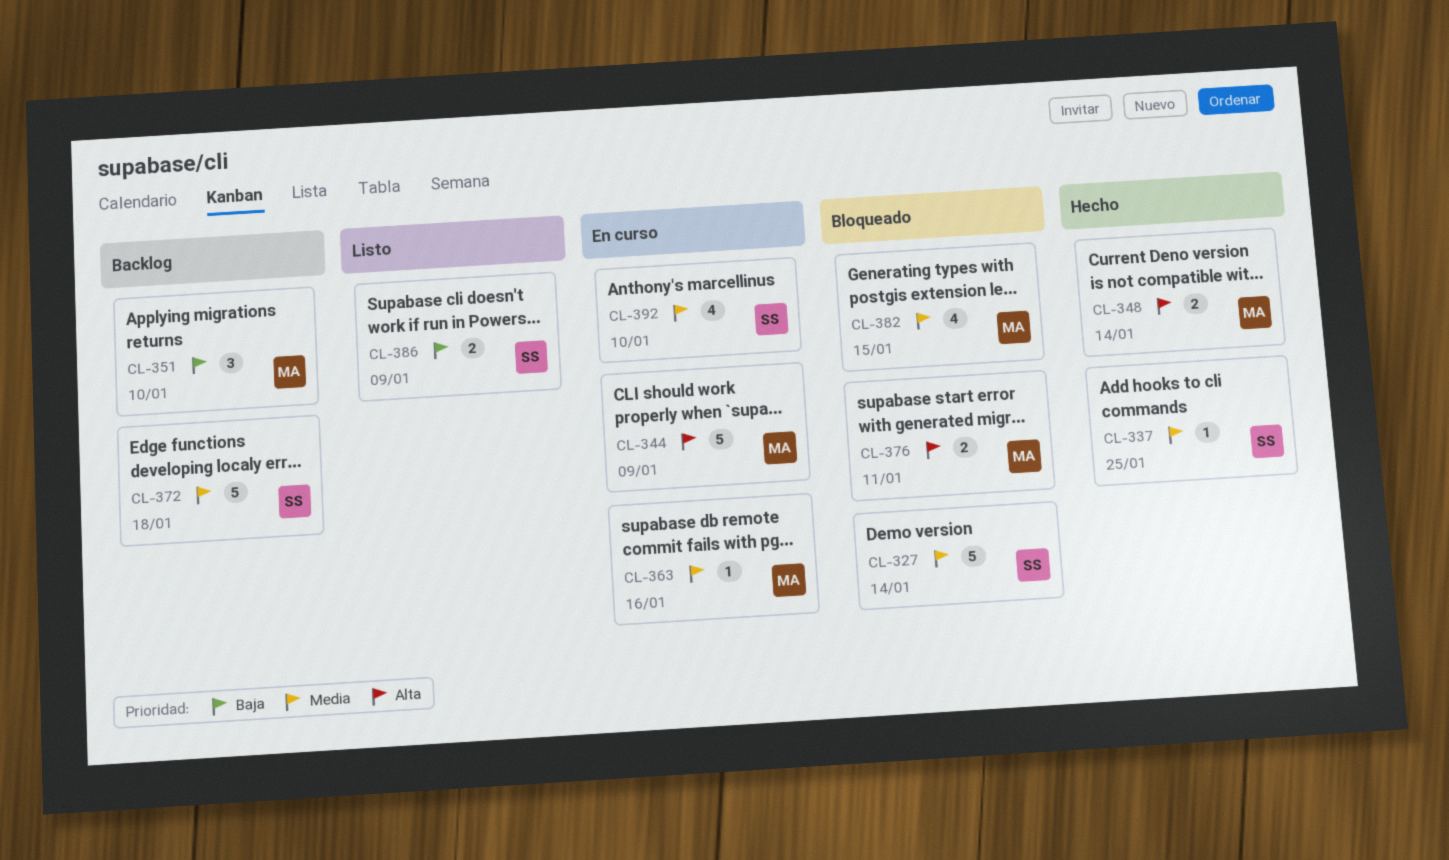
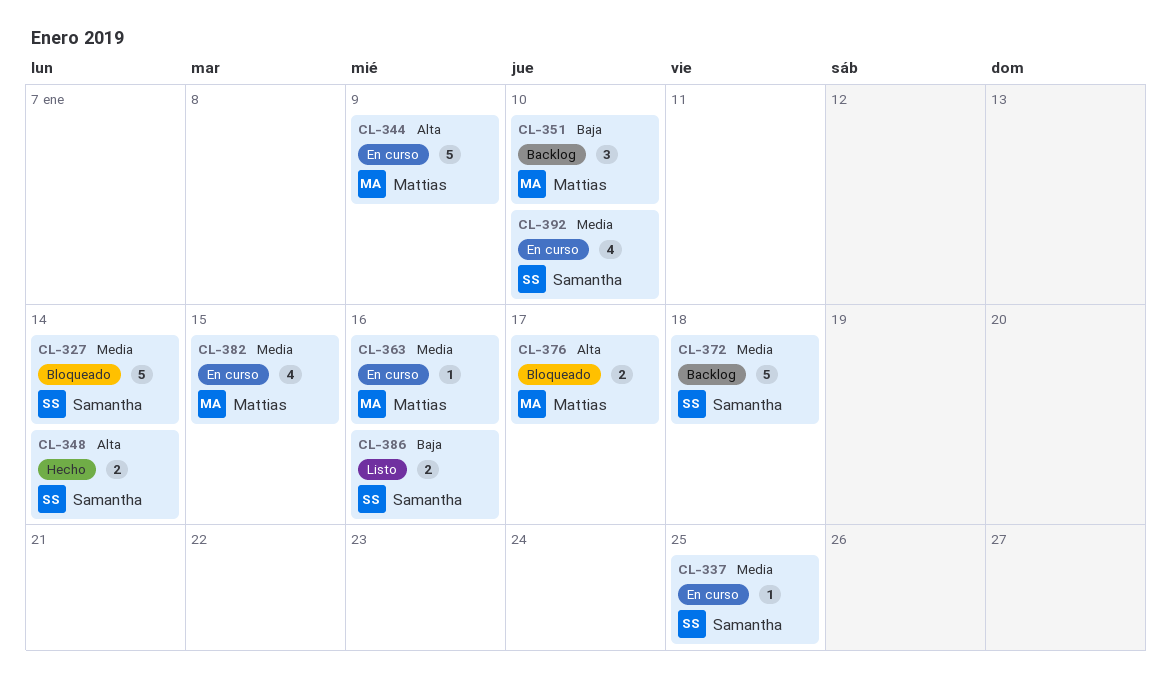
CL-337, status: Hecho -> En curso
CL-348, owner: Mattias -> Samantha
CL-376, due: Jan 11 -> Jan 17
CL-382, status: Bloqueado -> En curso
CL-386, due: Jan 9 -> Jan 16

